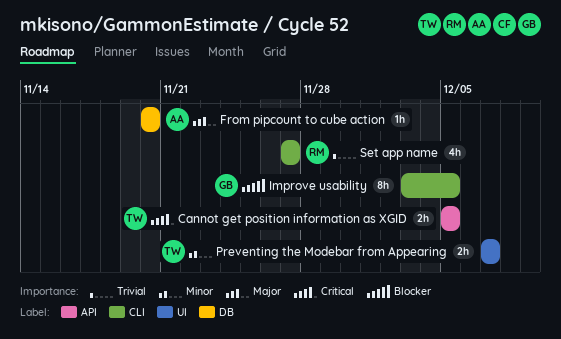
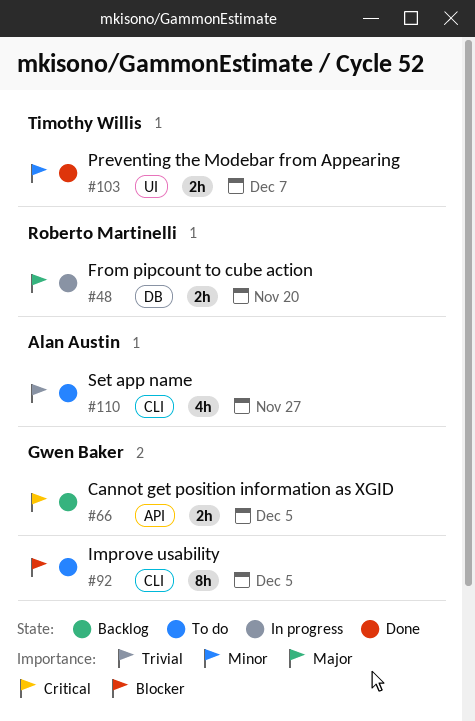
Cannot get position information as XGID, owner: Timothy Willis -> Gwen Baker
From pipcount to cube action, owner: Alan Austin -> Roberto Martinelli
From pipcount to cube action, estimate: 1h -> 2h
Set app name, owner: Roberto Martinelli -> Alan Austin

